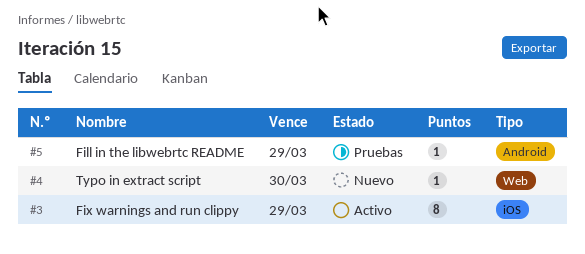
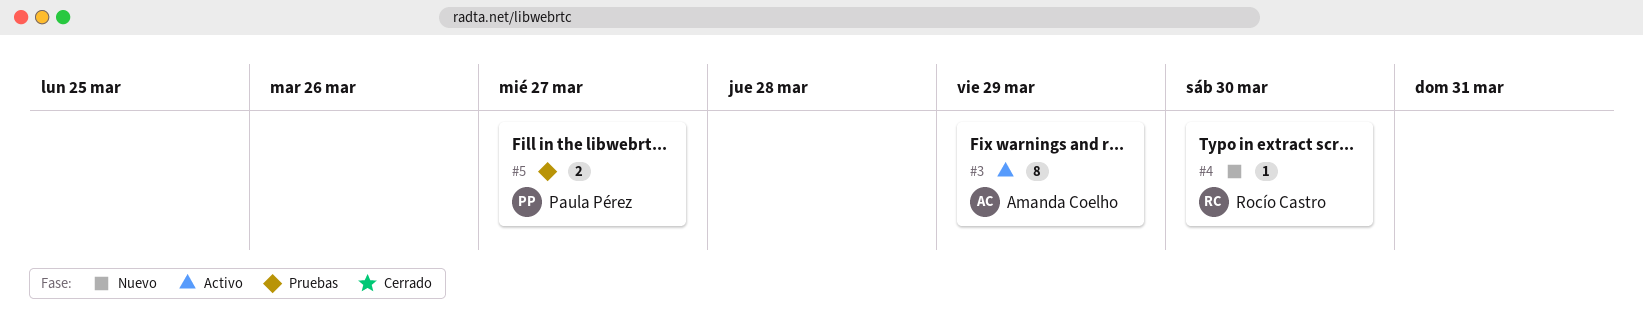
#5, estimate: 1 -> 2
#5, due: Mar 29 -> Mar 27

